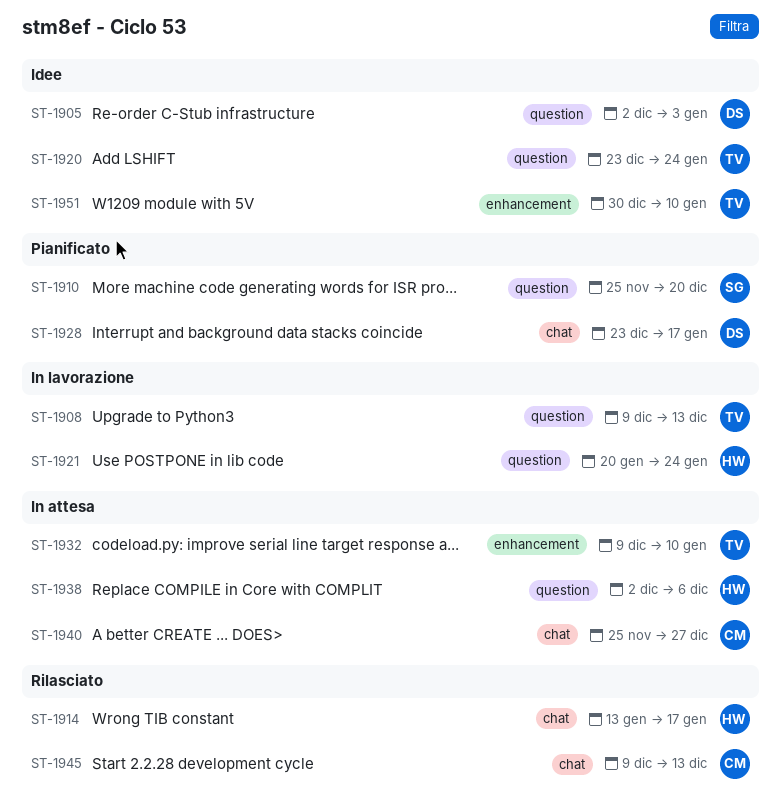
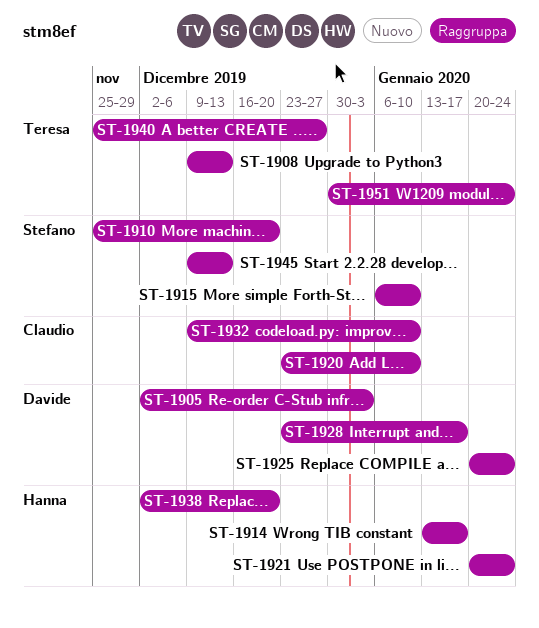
ST-1915: none -> present
ST-1920, owner: Teresa -> Claudio
ST-1920, due: Jan 24 -> Jan 10
ST-1925: none -> present
ST-1932, owner: Teresa -> Claudio
ST-1938, due: Dec 6 -> Dec 20
ST-1940, owner: Claudio -> Teresa
ST-1945, owner: Claudio -> Stefano
ST-1951, due: Jan 10 -> Jan 24

